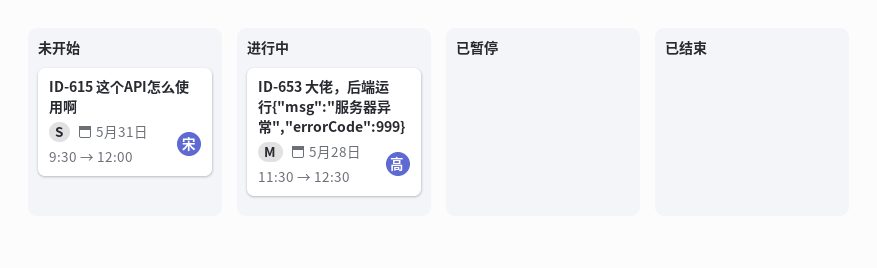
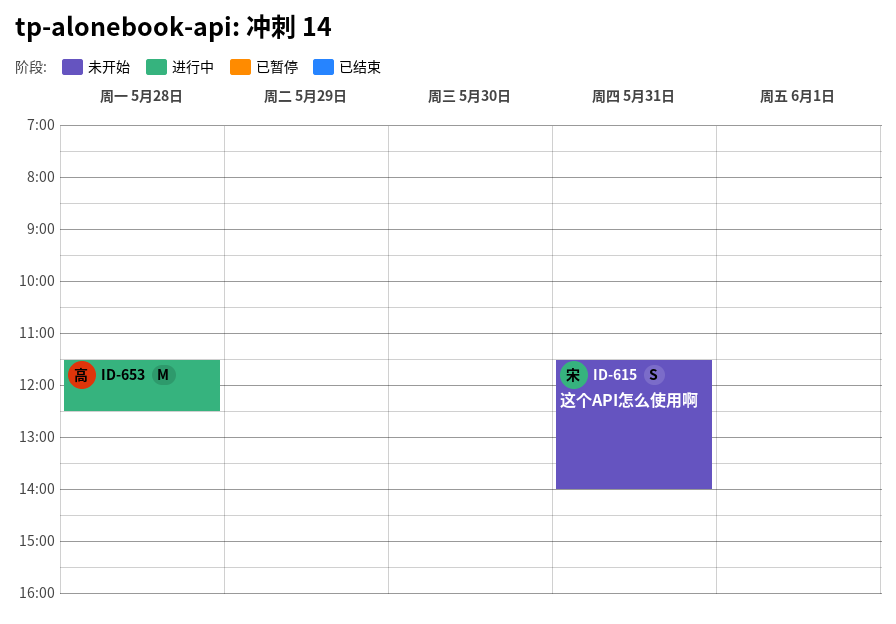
ID-615, begins: 09:30 -> 11:30
ID-615, ends: 12:00 -> 14:00

